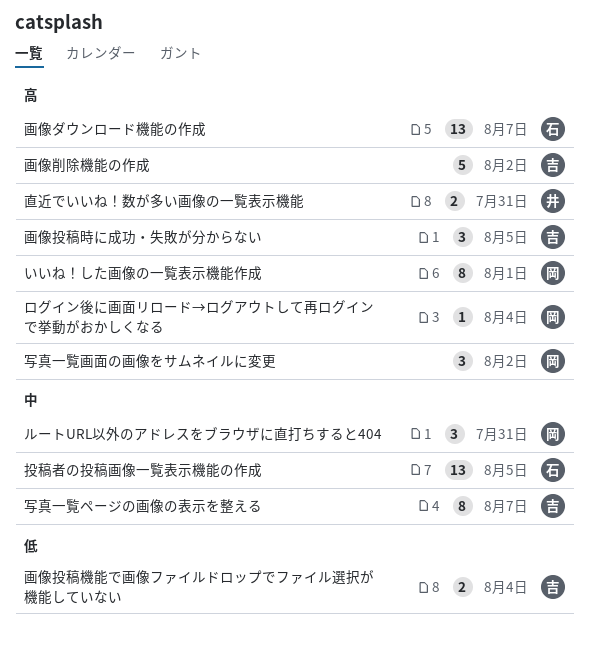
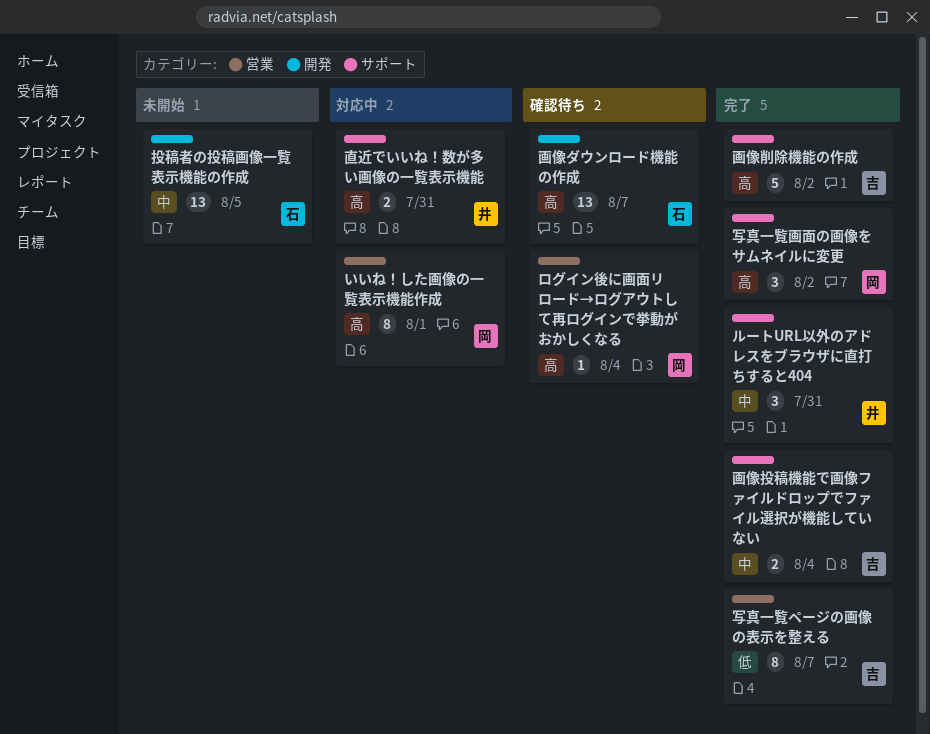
ルートURL以外のアドレスをブラウザに直打ちすると404, owner: 岡 -> 井
写真一覧ページの画像の表示を整える, priority: 中 -> 低
画像投稿時に成功・失敗が分からない: present -> none
画像投稿機能で画像ファイルドロップでファイル選択が機能していない, priority: 低 -> 中

